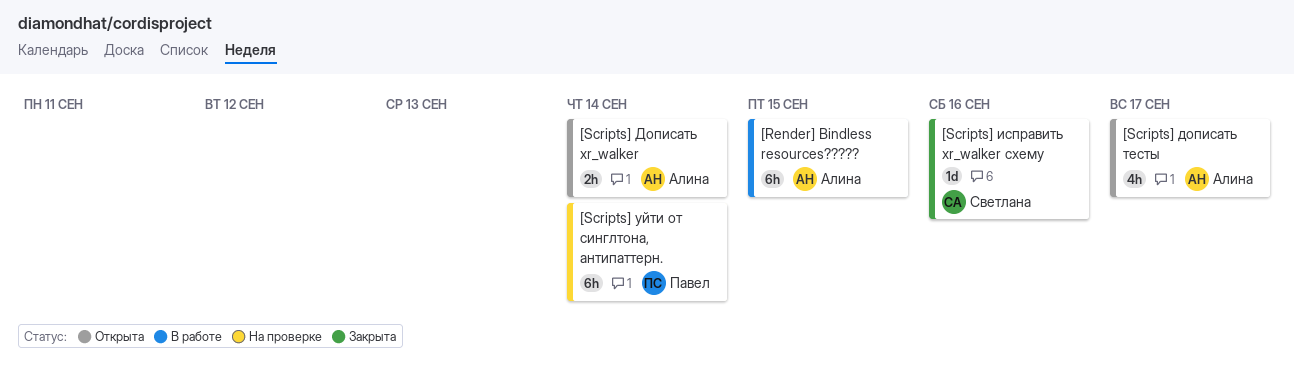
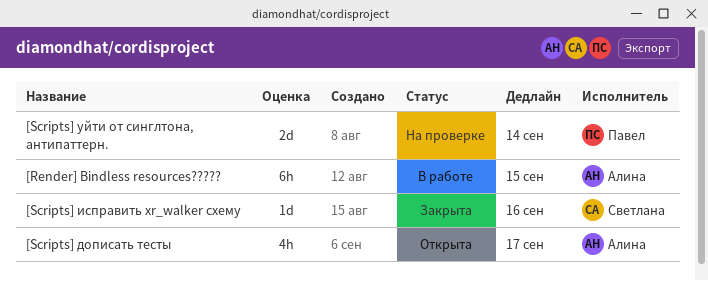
[Scripts] Дописать xr_walker: present -> none
[Scripts] уйти от синглтона, антипаттерн., estimate: 6h -> 2d

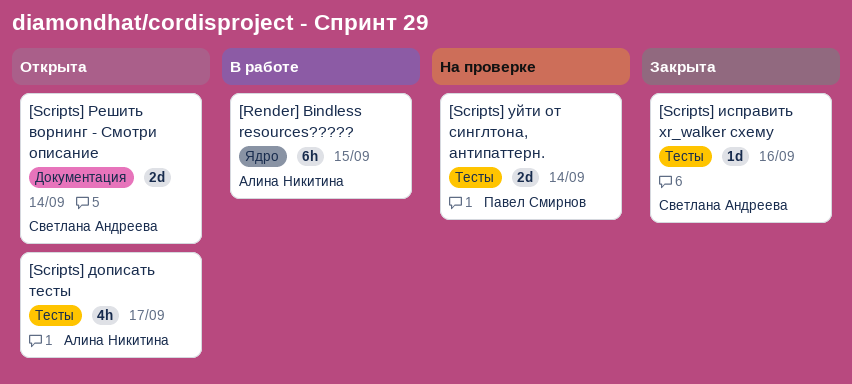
[Scripts] Решить ворнинг - Смотри описание: none -> present

